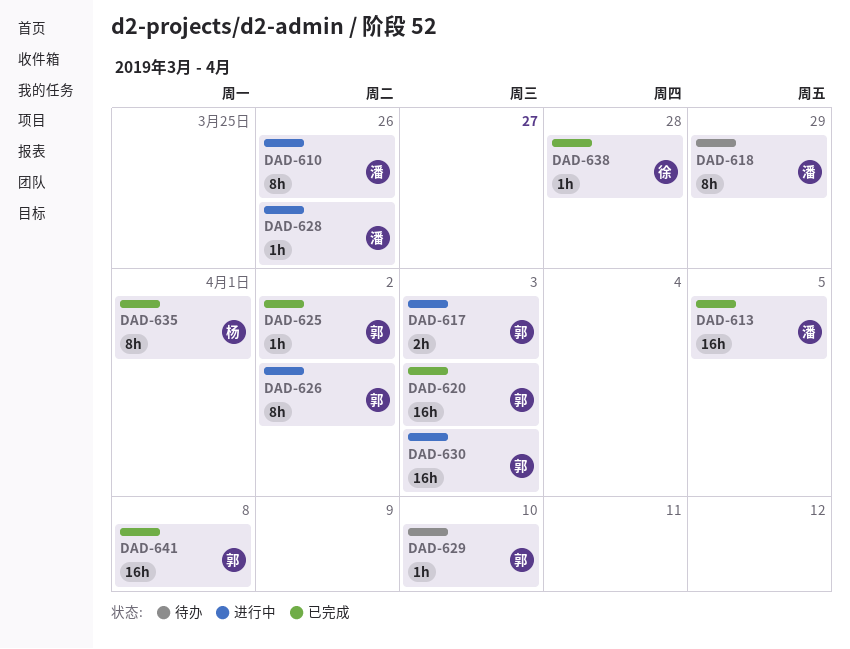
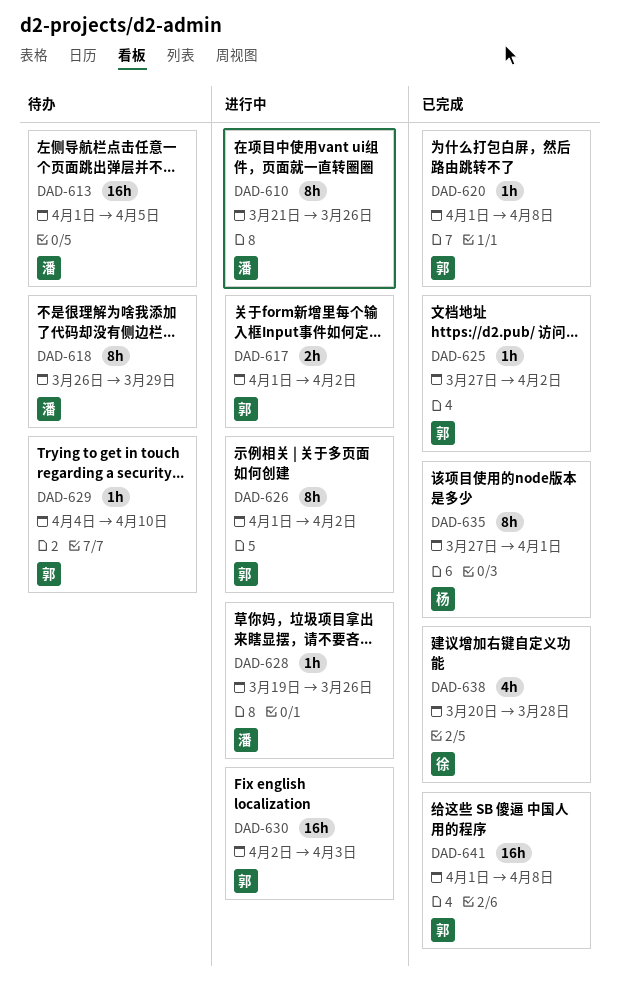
DAD-613, status: 已完成 -> 待办
DAD-617, due: Apr 3 -> Apr 2
DAD-620, estimate: 16h -> 1h
DAD-620, due: Apr 3 -> Apr 8
DAD-638, estimate: 1h -> 4h

